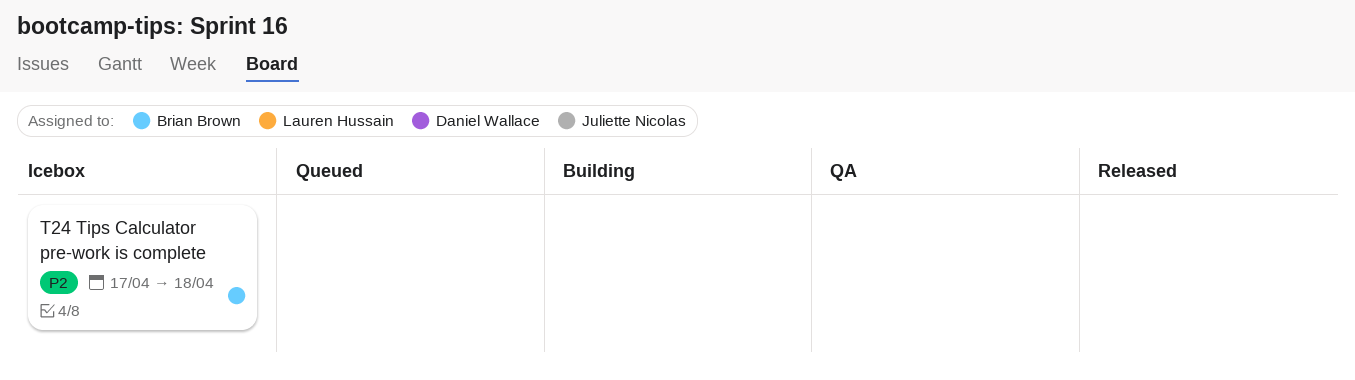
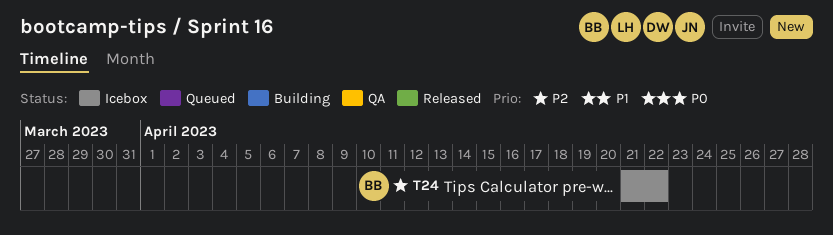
T24, start: Apr 17 -> Apr 21
T24, due: Apr 18 -> Apr 22

